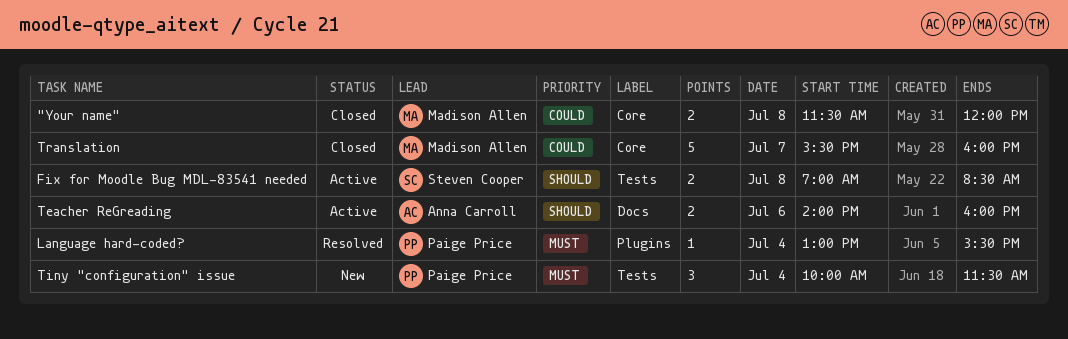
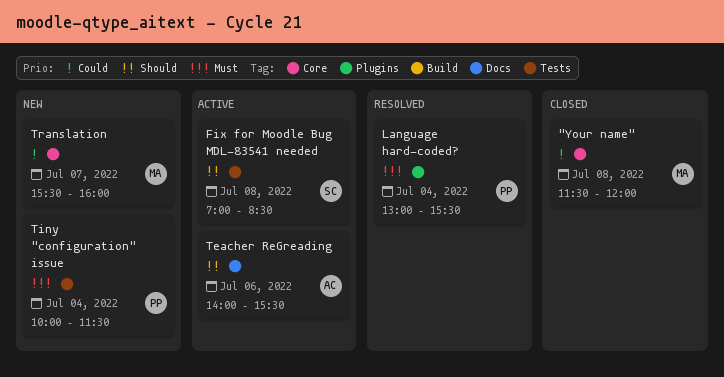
Teacher ReGreading, ends: 16:00 -> 15:30
Translation, status: Closed -> New

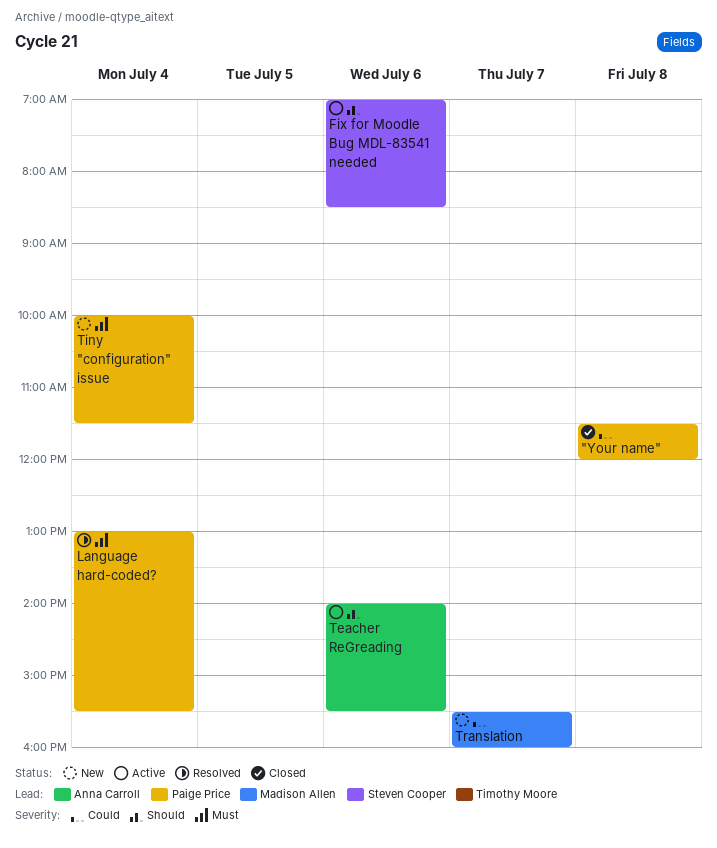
"Your name", owner: Madison Allen -> Paige Price
Fix for Moodle Bug MDL-83541 needed, day: Jul 8 -> Jul 6

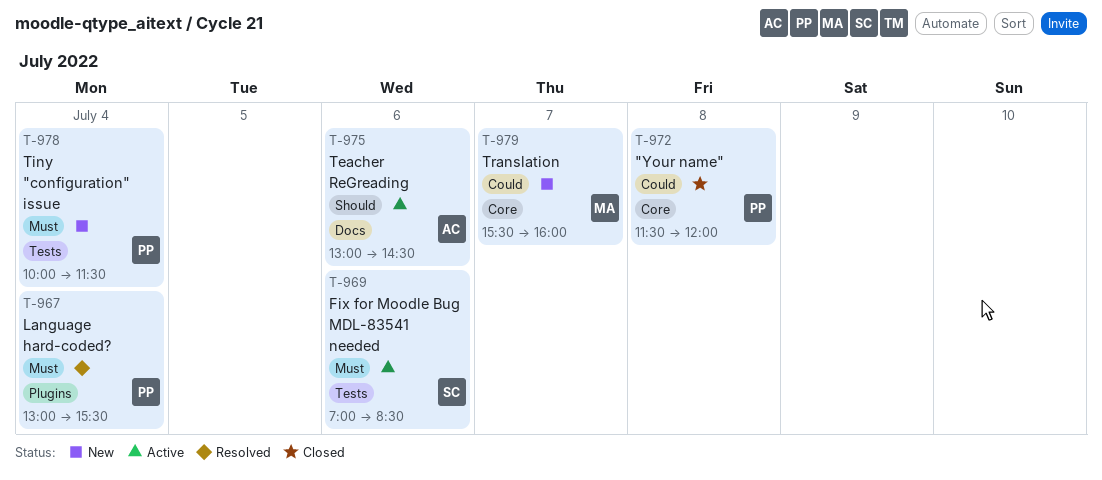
Fix for Moodle Bug MDL-83541 needed, priority: Should -> Must
Teacher ReGreading, begins: 14:00 -> 13:00
Teacher ReGreading, ends: 15:30 -> 14:30

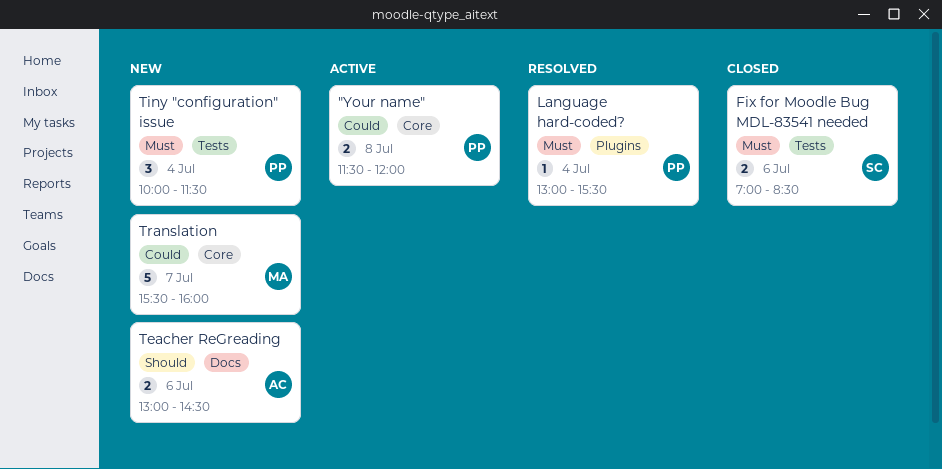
"Your name", status: Closed -> Active
Fix for Moodle Bug MDL-83541 needed, status: Active -> Closed
Teacher ReGreading, status: Active -> New

